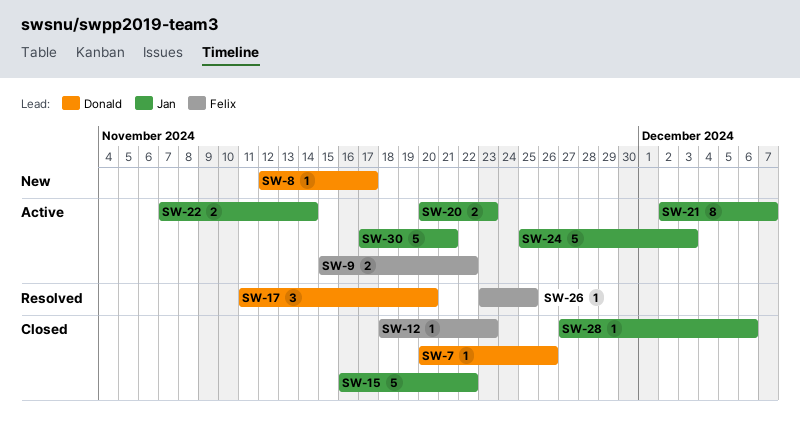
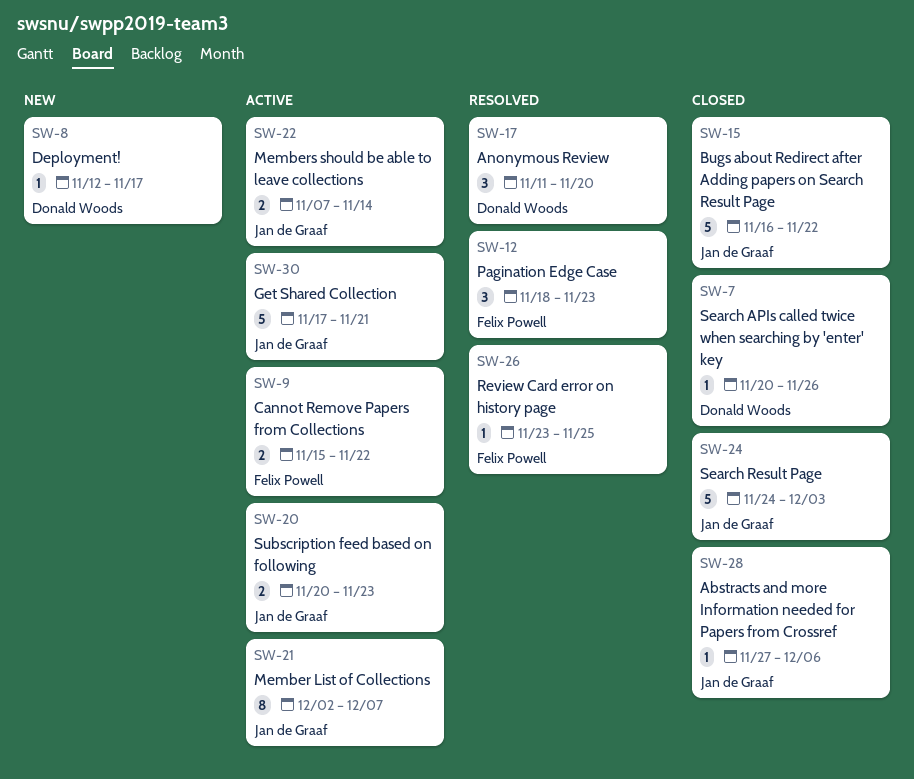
SW-12, status: Closed -> Resolved
SW-12, estimate: 1 -> 3
SW-24, status: Active -> Closed
SW-24, start: Nov 25 -> Nov 24

